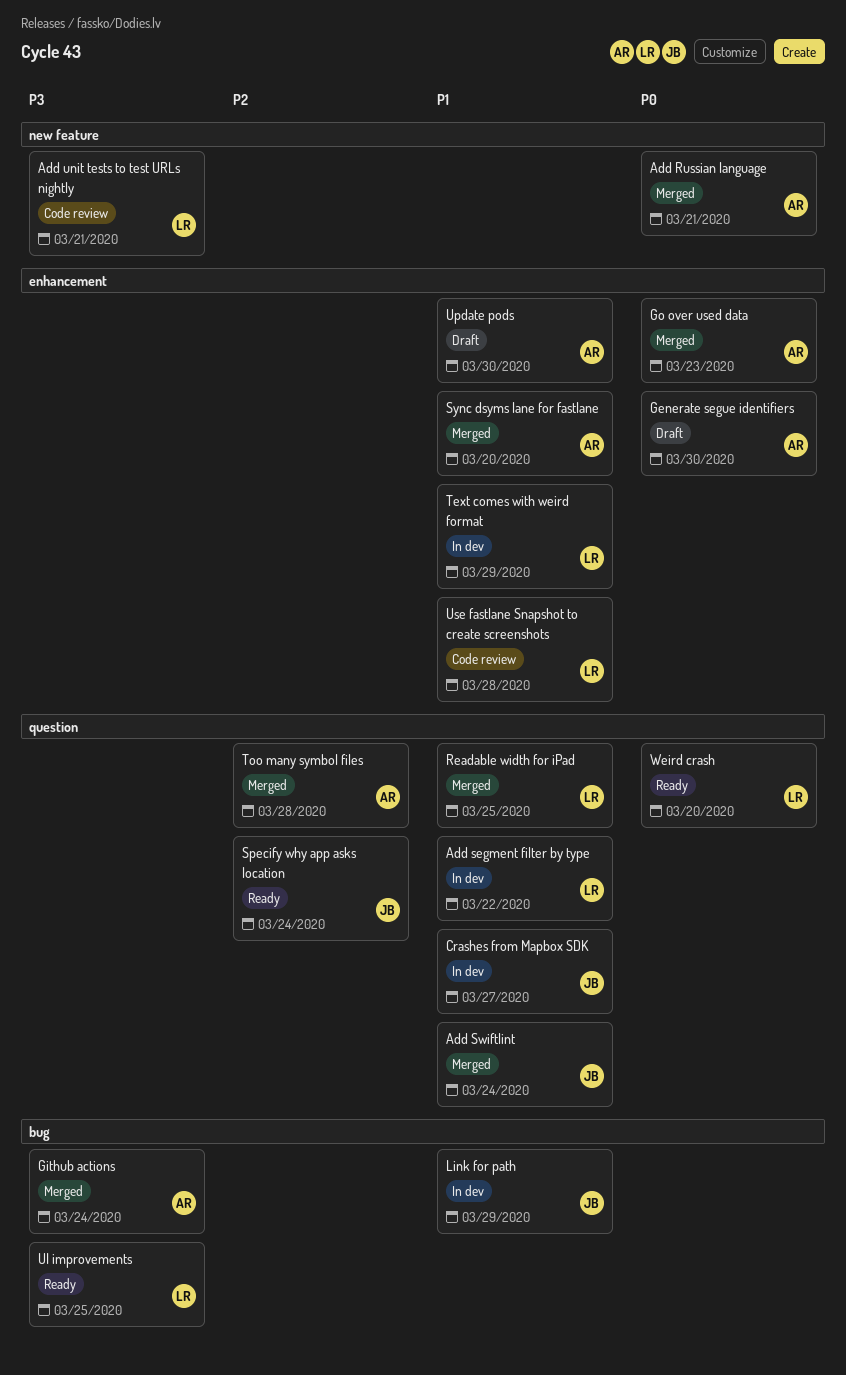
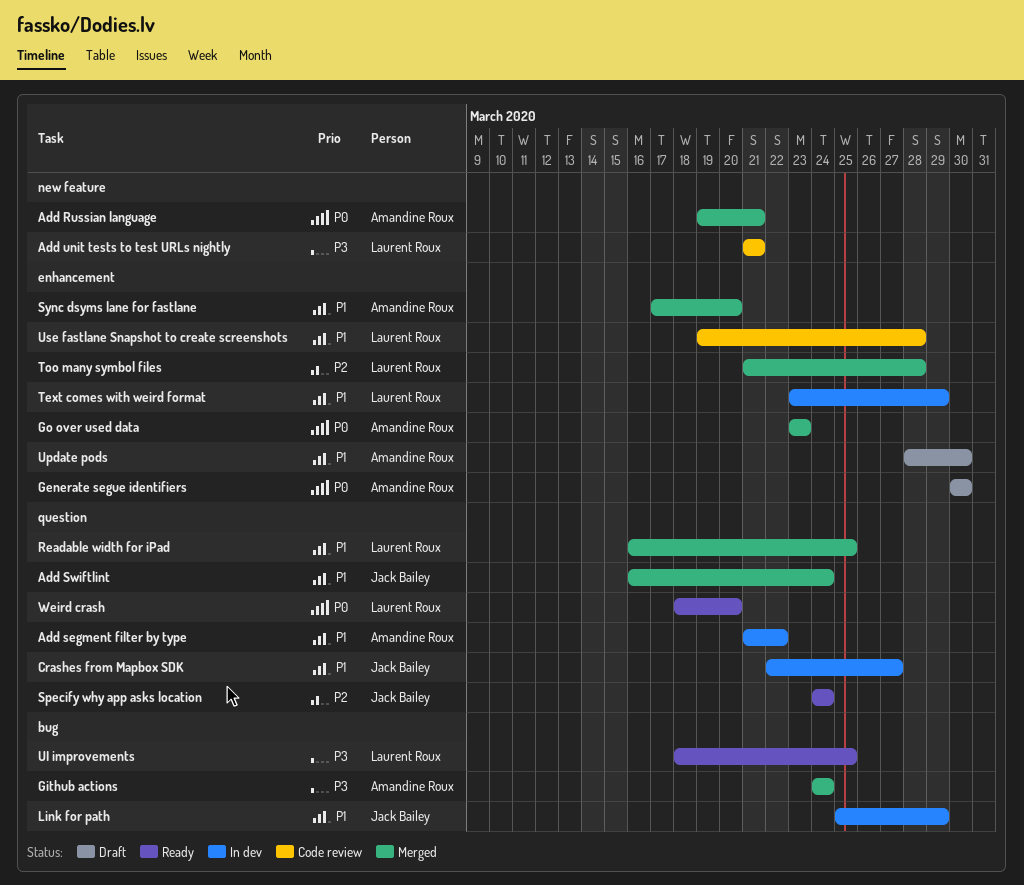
Add segment filter by type, owner: Laurent Roux -> Amandine Roux
Too many symbol files, owner: Amandine Roux -> Laurent Roux
Too many symbol files, label: question -> enhancement

